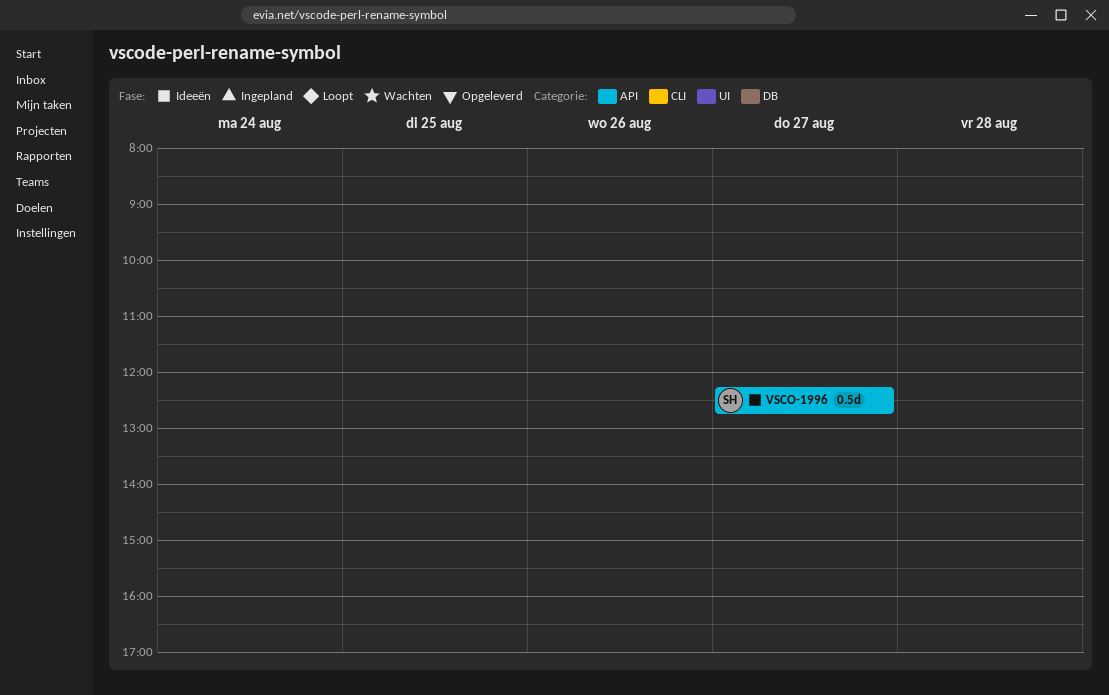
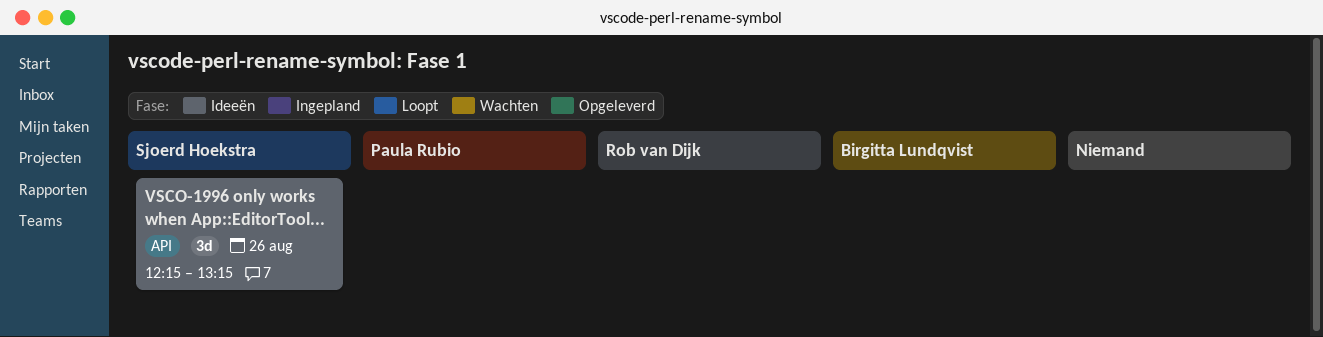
VSCO-1996, estimate: 0.5d -> 3d
VSCO-1996, day: Aug 27 -> Aug 26
VSCO-1996, ends: 12:45 -> 13:15

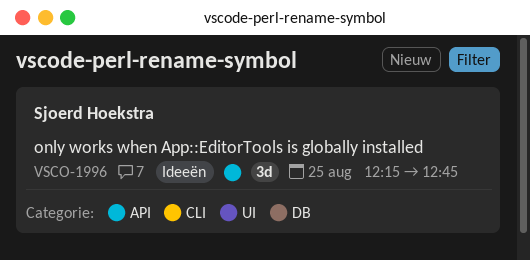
VSCO-1996, day: Aug 26 -> Aug 25
VSCO-1996, ends: 13:15 -> 12:45

